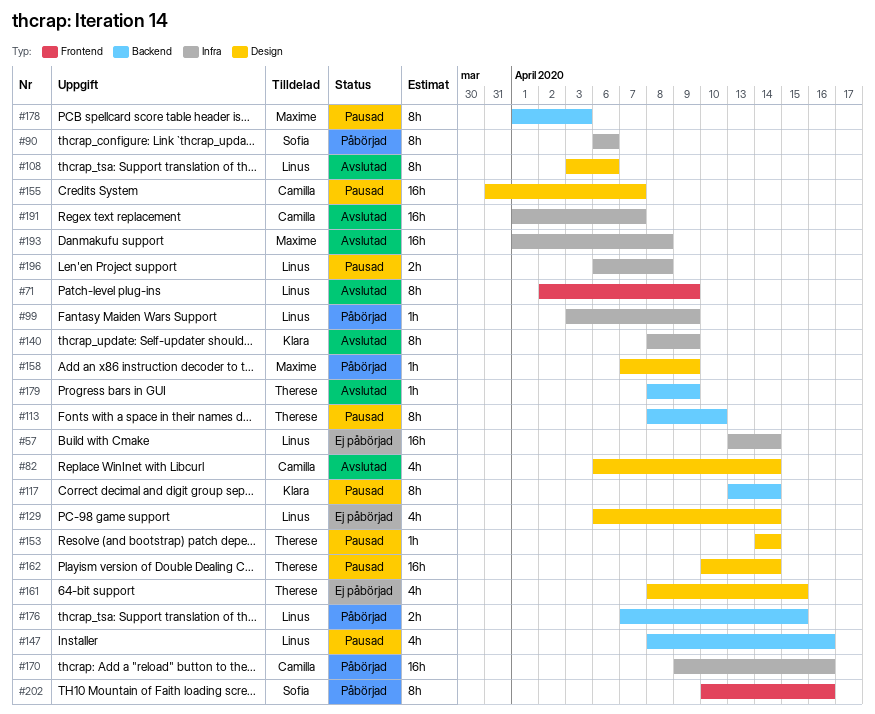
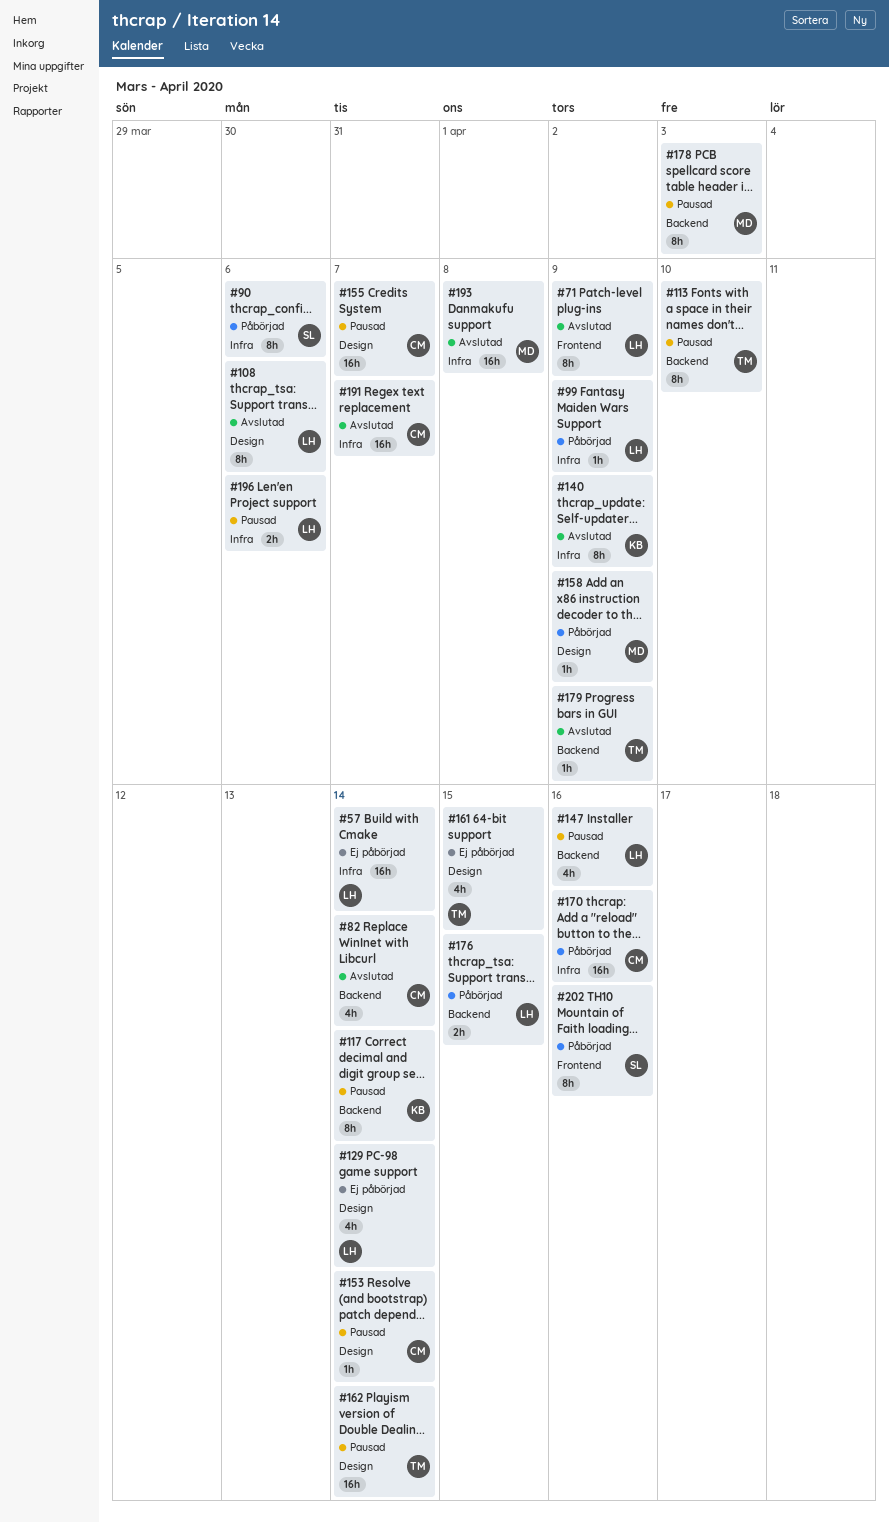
#82, label: Design -> Backend
#153, owner: Therese -> Camilla
#196, due: Apr 8 -> Apr 6

